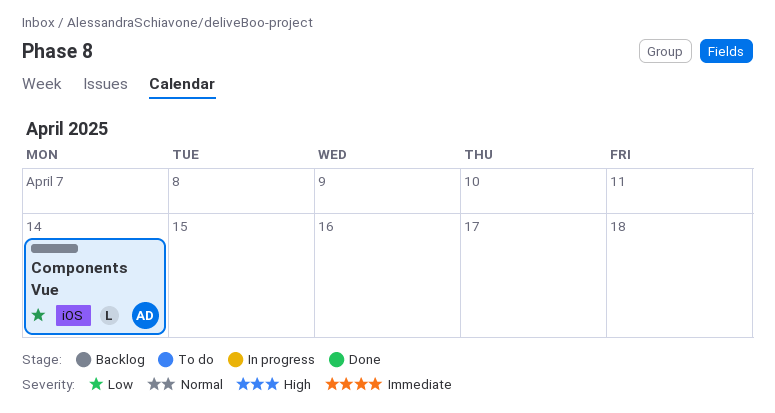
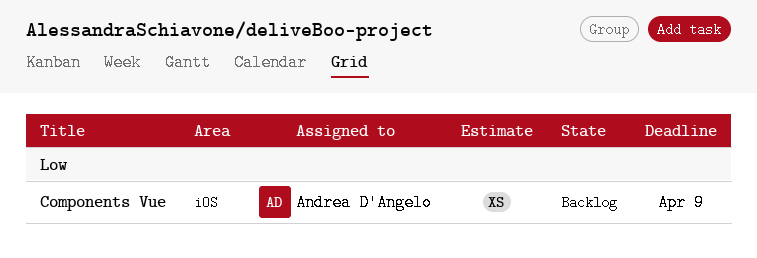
Components Vue, estimate: L -> XS
Components Vue, due: Apr 14 -> Apr 9

